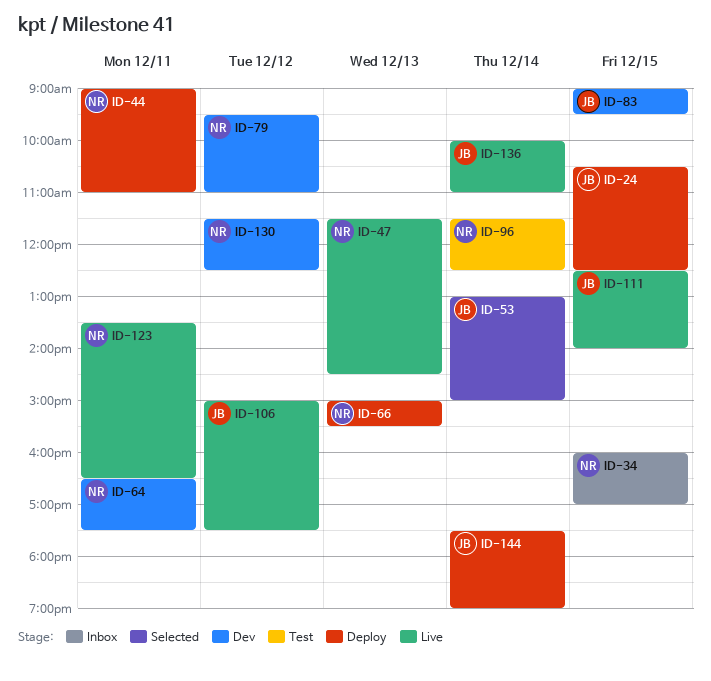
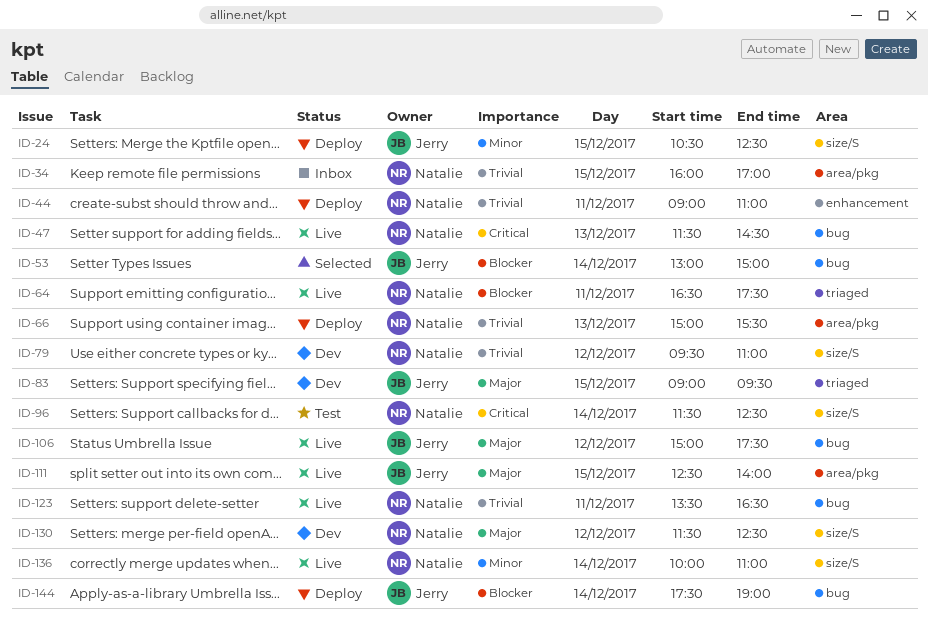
ID-64, status: Dev -> Live
ID-136, owner: Jerry -> Natalie

